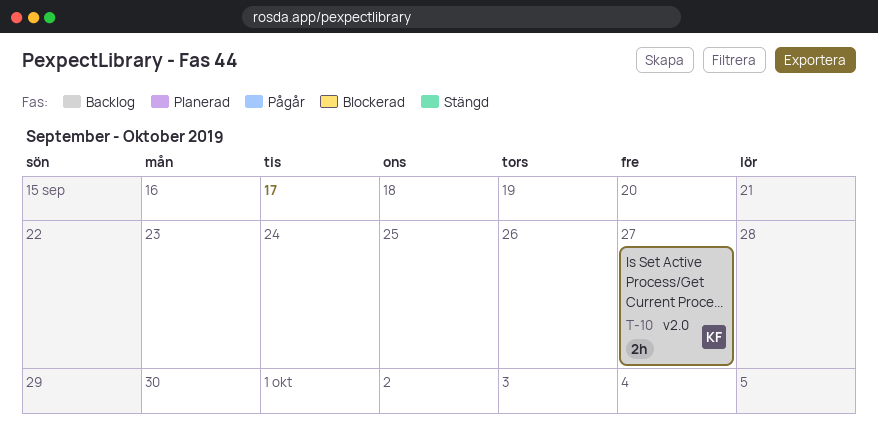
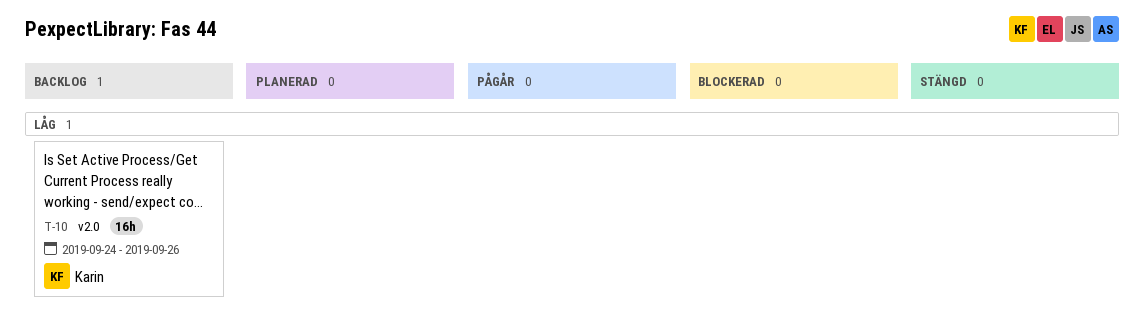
T-10, estimate: 2h -> 16h
T-10, due: Sep 27 -> Sep 26

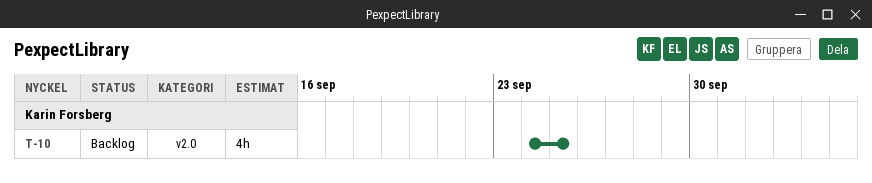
T-10, estimate: 16h -> 4h
T-10, due: Sep 26 -> Sep 25

